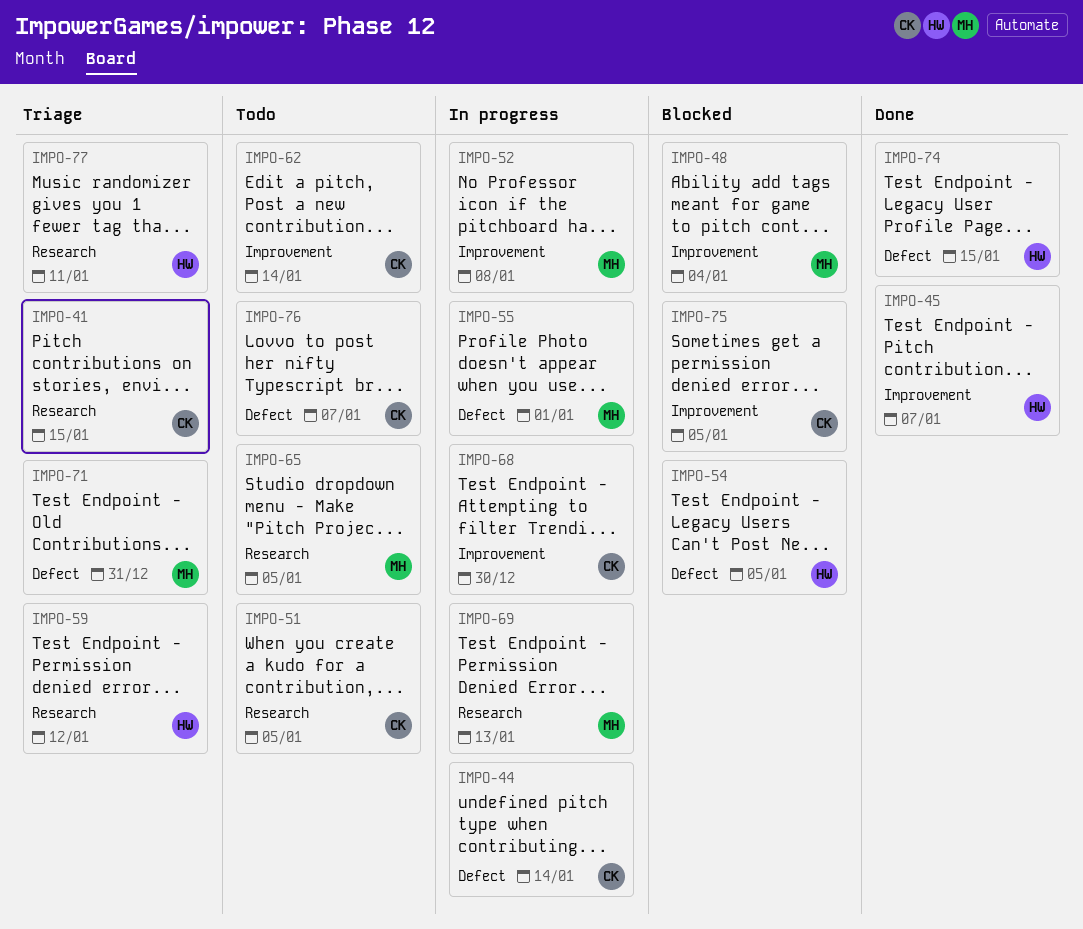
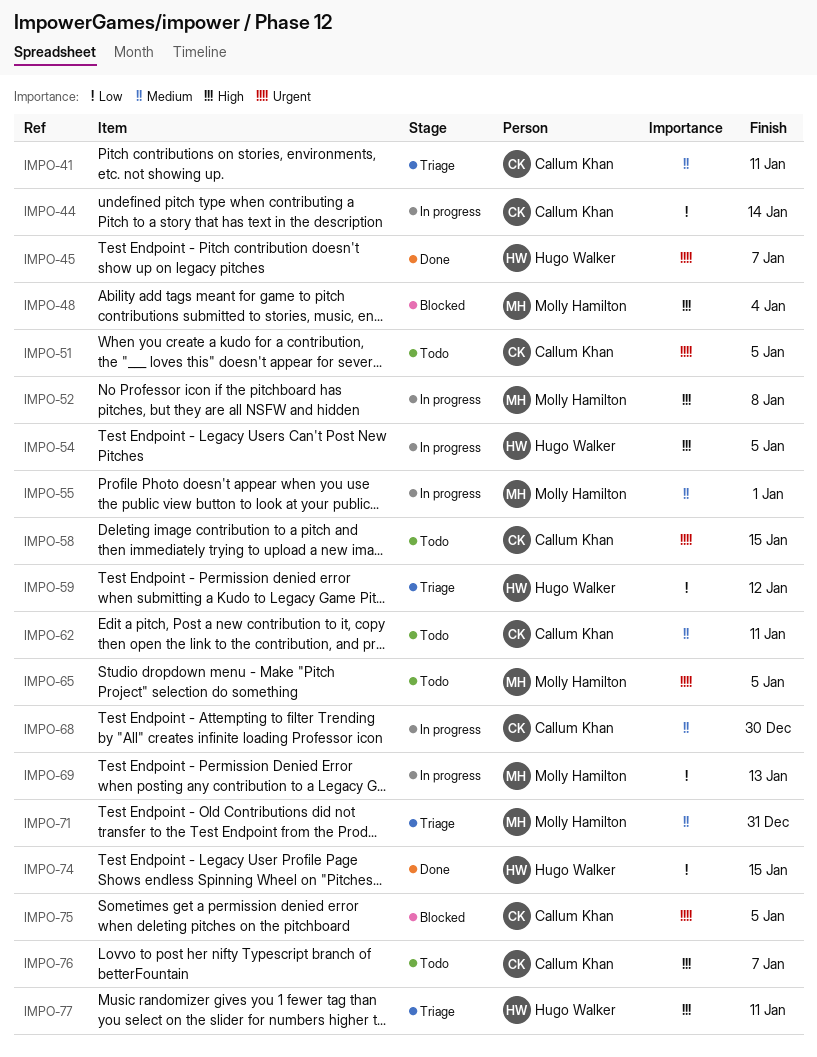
IMPO-41, due: Jan 15 -> Jan 11
IMPO-54, status: Blocked -> In progress
IMPO-58: none -> present
IMPO-62, due: Jan 14 -> Jan 11

